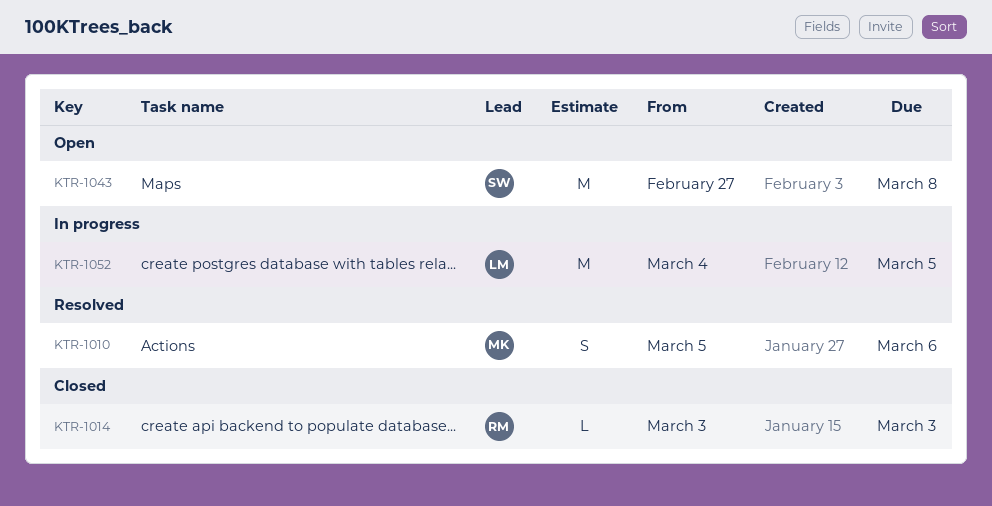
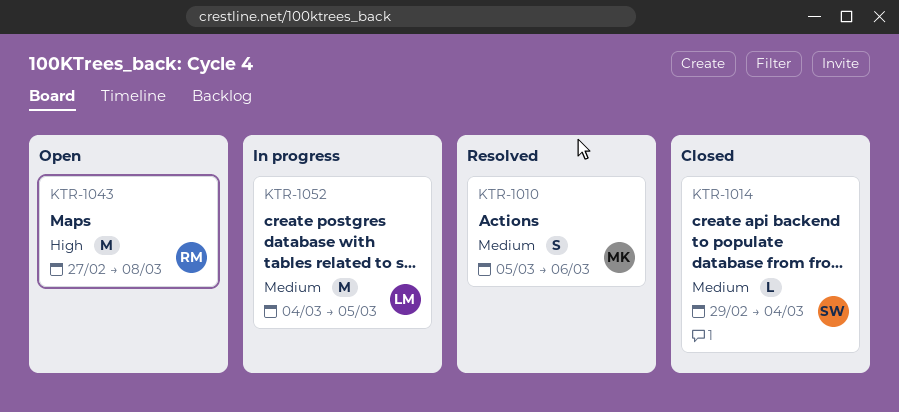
KTR-1014, owner: RM -> SW
KTR-1014, start: Mar 3 -> Feb 29
KTR-1014, due: Mar 3 -> Mar 4
KTR-1043, owner: SW -> RM

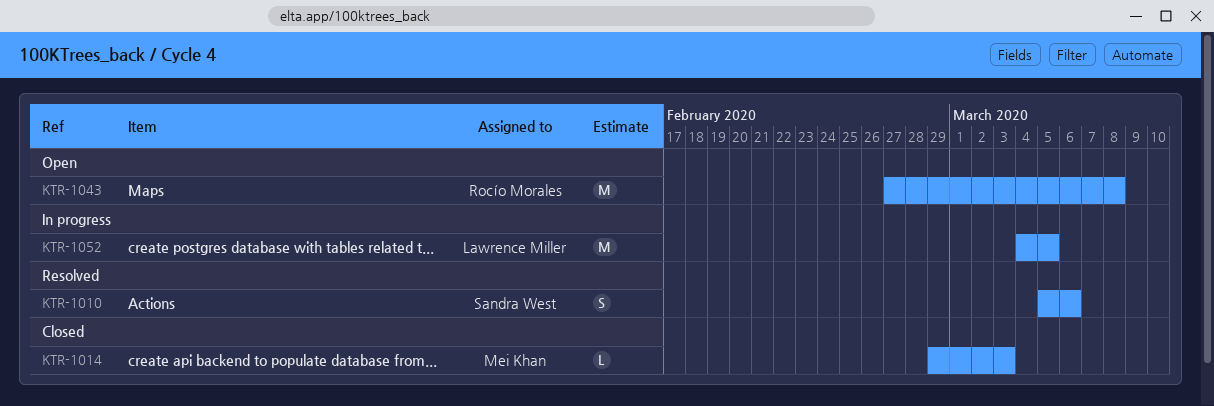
KTR-1010, owner: Mei Khan -> Sandra West
KTR-1014, owner: Sandra West -> Mei Khan
KTR-1014, due: Mar 4 -> Mar 3

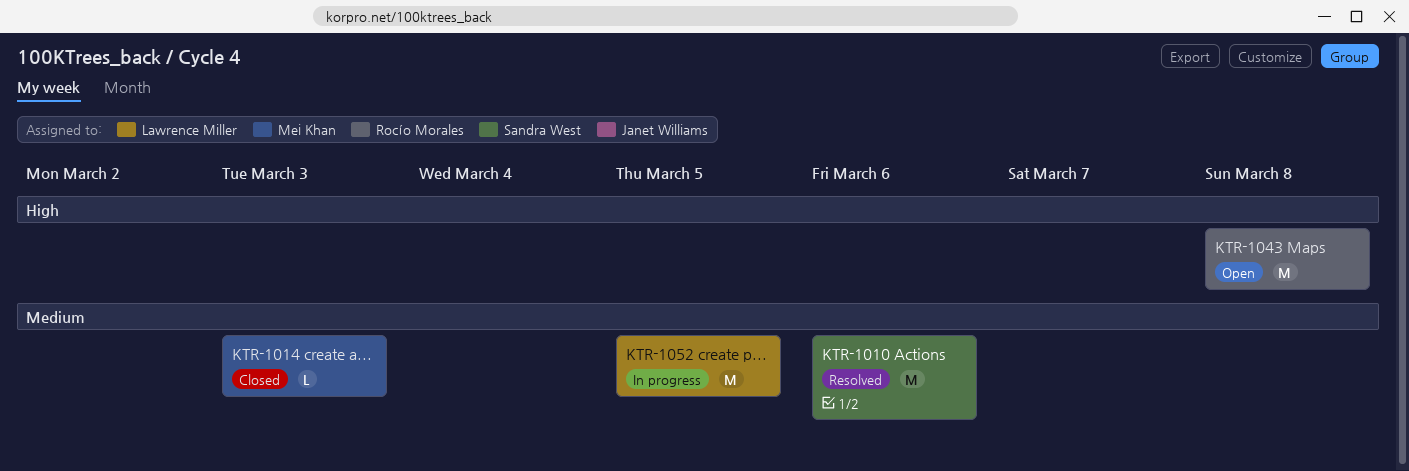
KTR-1010, estimate: S -> M

